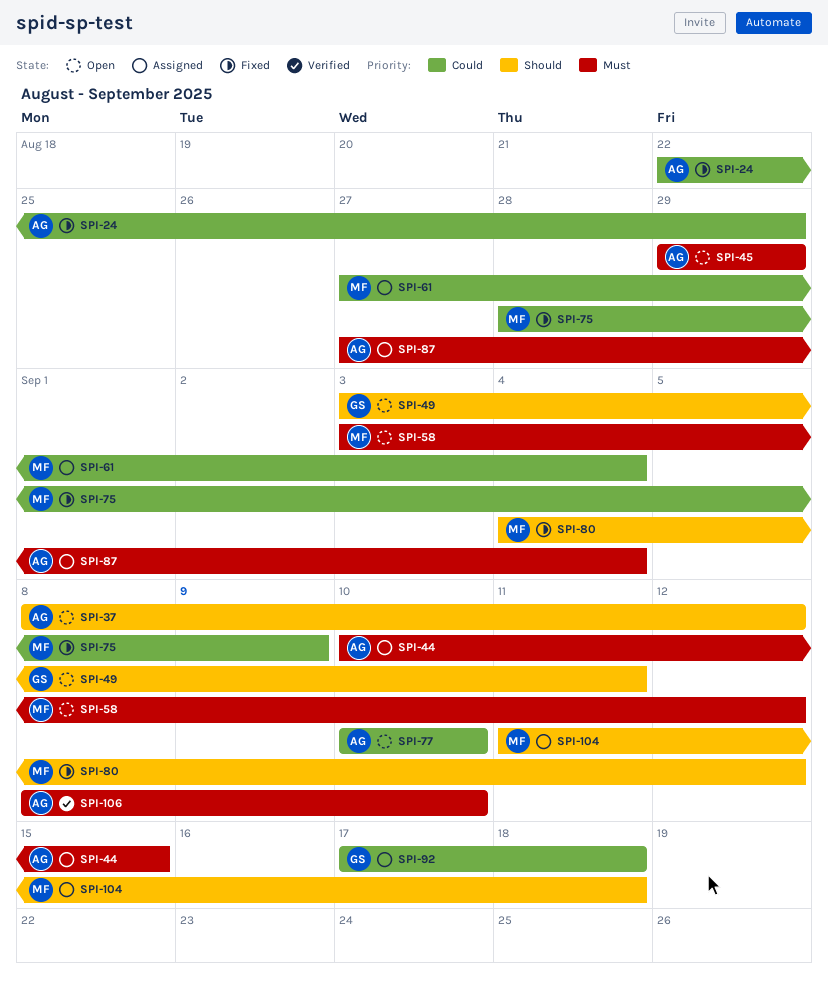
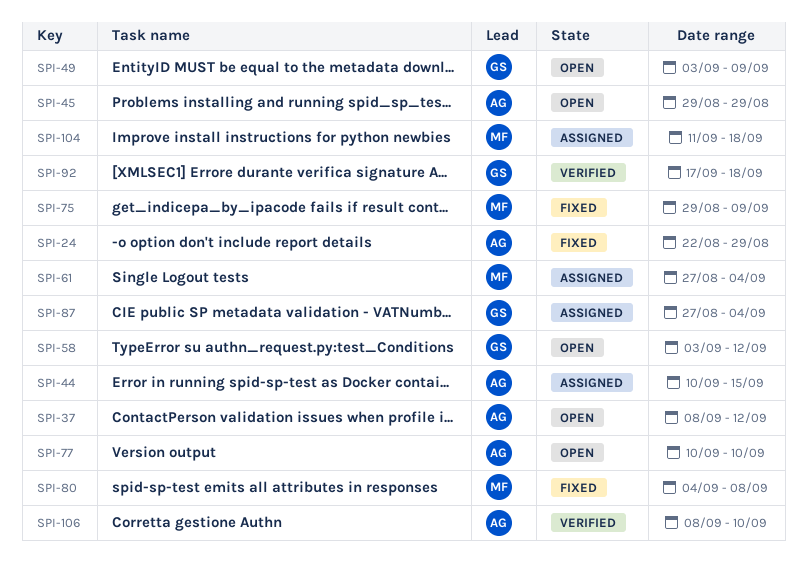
SPI-49, due: Sep 11 -> Sep 9
SPI-58, owner: MF -> GS
SPI-75, start: Aug 28 -> Aug 29
SPI-80, due: Sep 12 -> Sep 8
SPI-87, owner: AG -> GS
SPI-92, status: Assigned -> Verified

